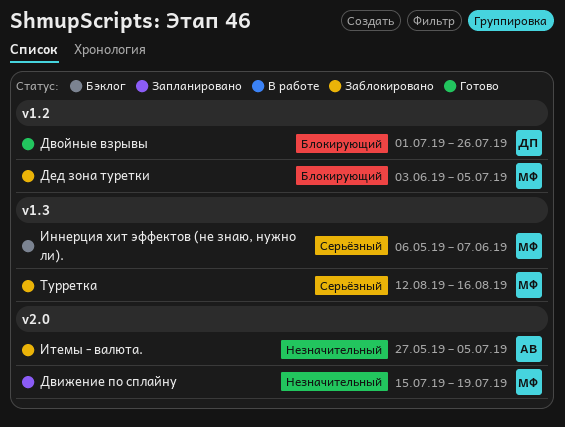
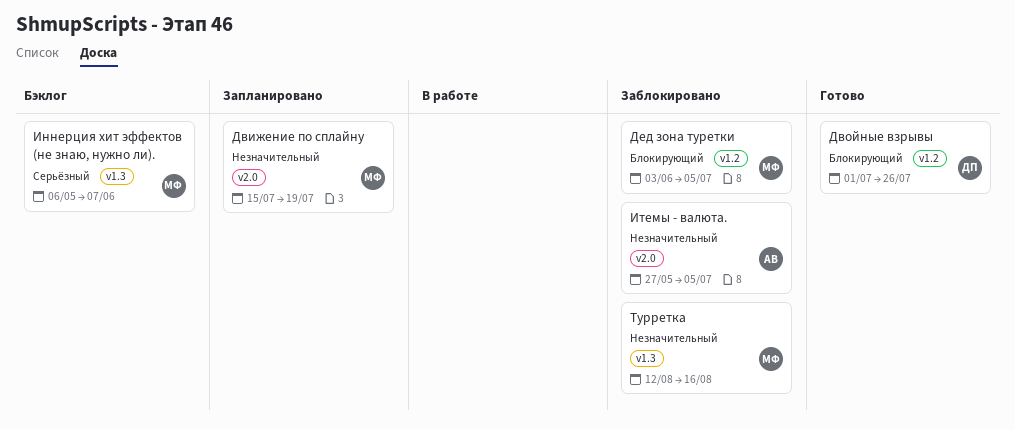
Турретка, priority: Серьёзный -> Незначительный

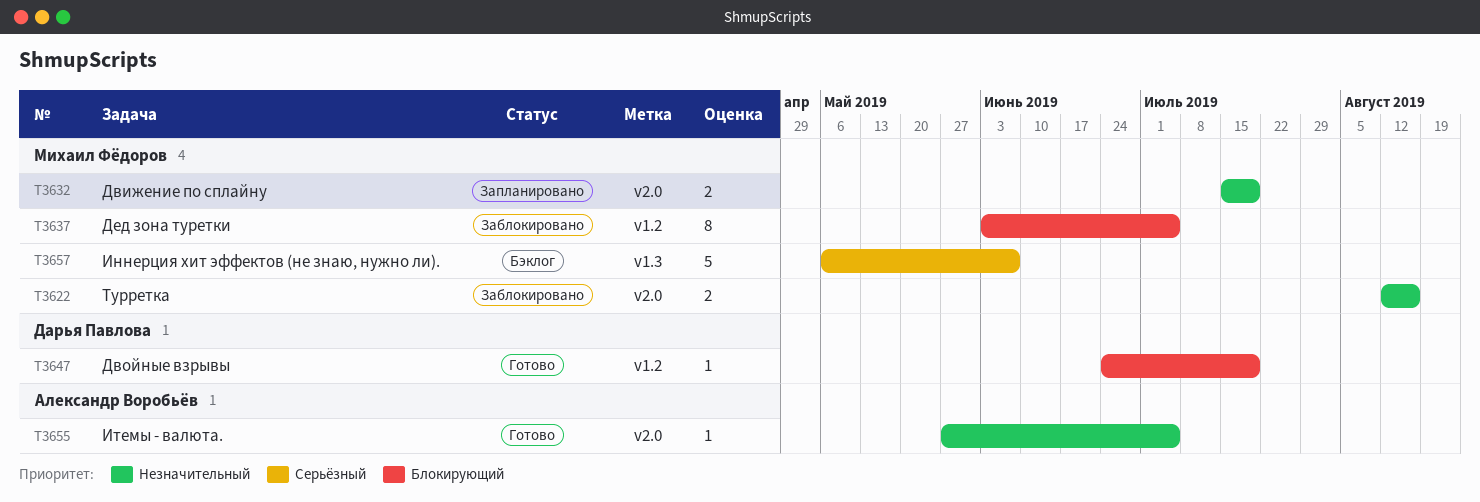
Двойные взрывы, start: Jul 1 -> Jun 24
Двойные взрывы, due: Jul 26 -> Jul 19
Итемы - валюта., status: Заблокировано -> Готово
Турретка, label: v1.3 -> v2.0

